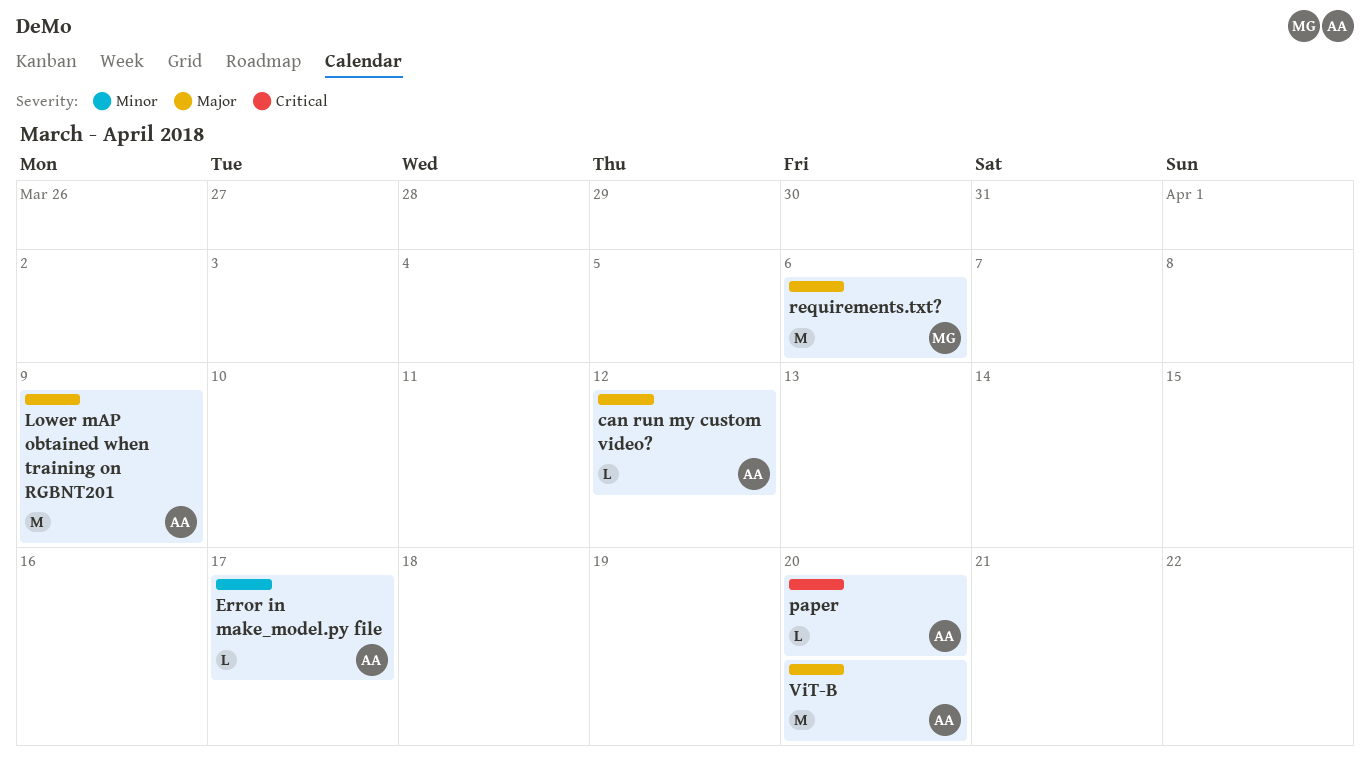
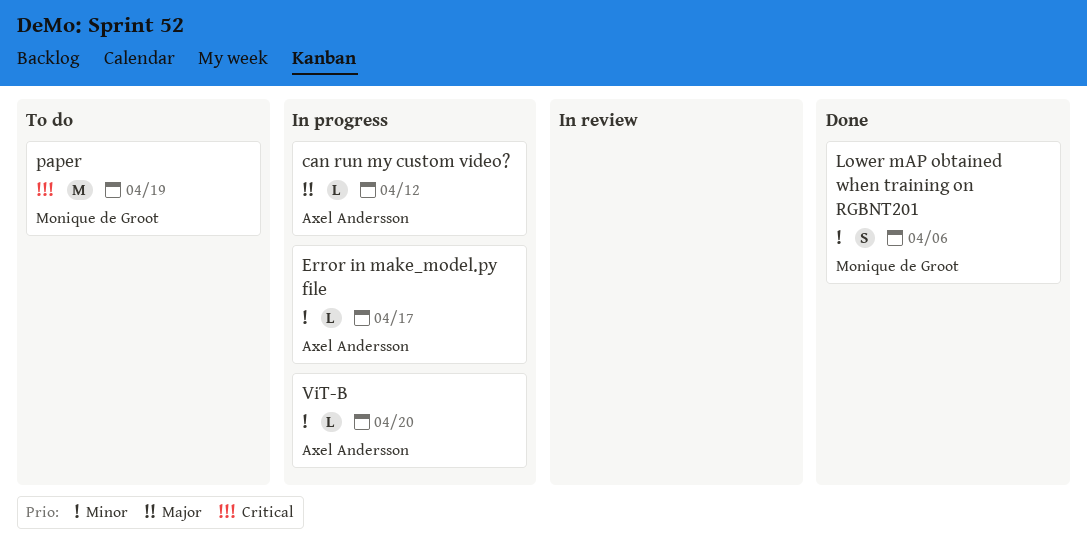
Lower mAP obtained when training on RGBNT201, owner: Axel Andersson -> Monique de Groot
Lower mAP obtained when training on RGBNT201, priority: Major -> Minor
Lower mAP obtained when training on RGBNT201, estimate: M -> S
Lower mAP obtained when training on RGBNT201, due: Apr 9 -> Apr 6
paper, owner: Axel Andersson -> Monique de Groot
paper, estimate: L -> M
paper, due: Apr 20 -> Apr 19
requirements.txt?: present -> none
ViT-B, priority: Major -> Minor
ViT-B, estimate: M -> L

